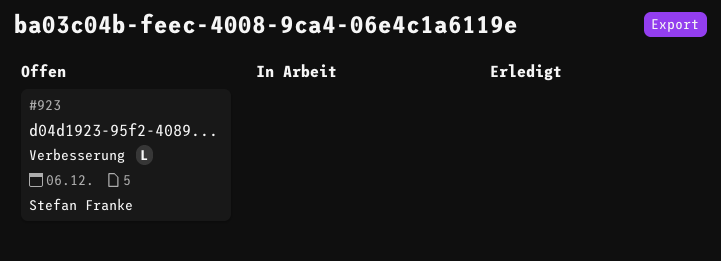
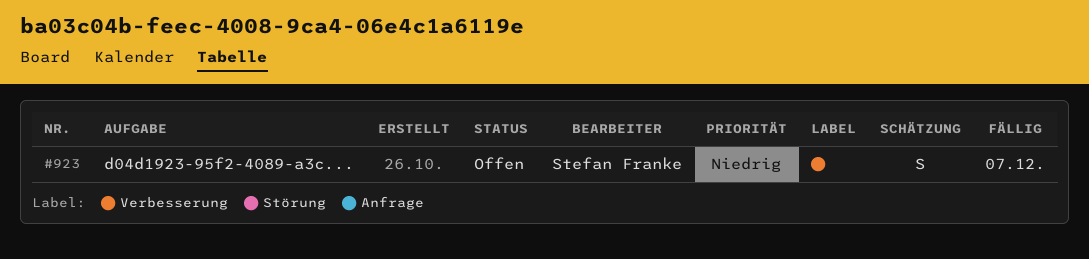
#923, estimate: L -> S
#923, due: Dec 6 -> Dec 7

